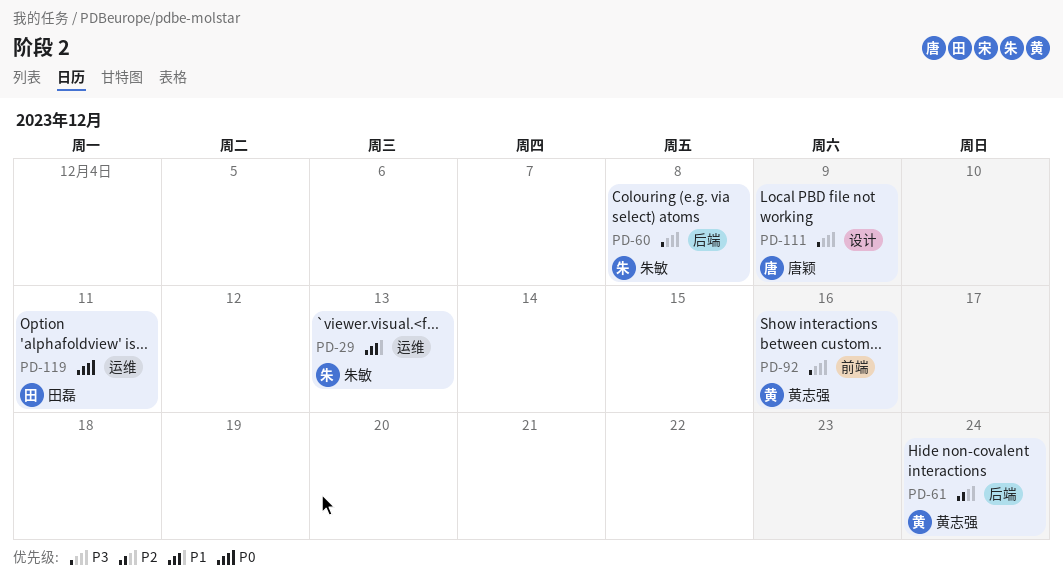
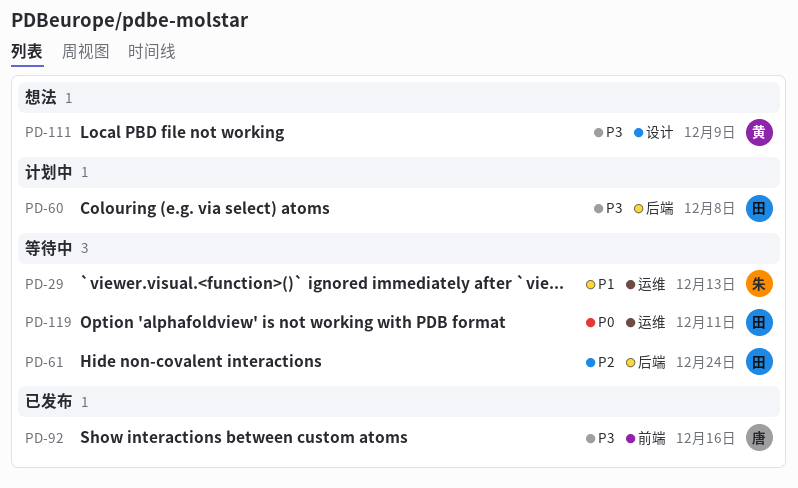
PD-60, owner: 朱敏 -> 田磊
PD-61, owner: 黄志强 -> 田磊
PD-92, owner: 黄志强 -> 唐颖
PD-111, owner: 唐颖 -> 黄志强

